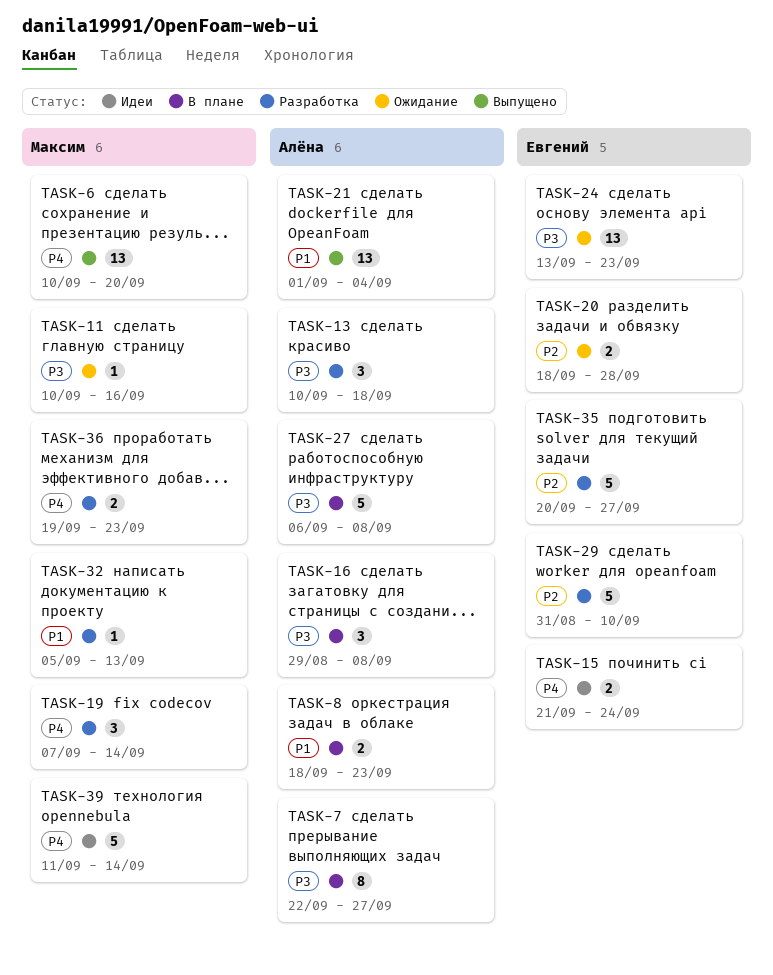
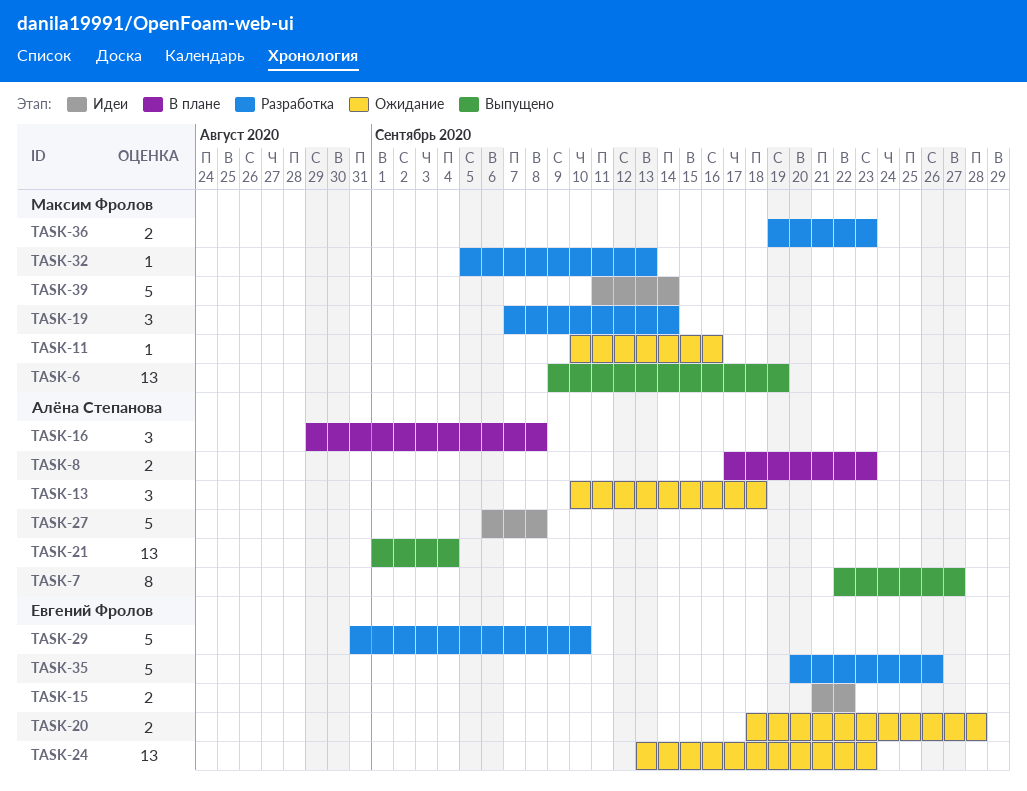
TASK-6, start: Sep 10 -> Sep 9
TASK-6, due: Sep 20 -> Sep 19
TASK-7, status: В плане -> Выпущено
TASK-8, start: Sep 18 -> Sep 17
TASK-13, status: Разработка -> Ожидание
TASK-15, due: Sep 24 -> Sep 22
TASK-27, status: В плане -> Идеи
TASK-35, due: Sep 27 -> Sep 26

